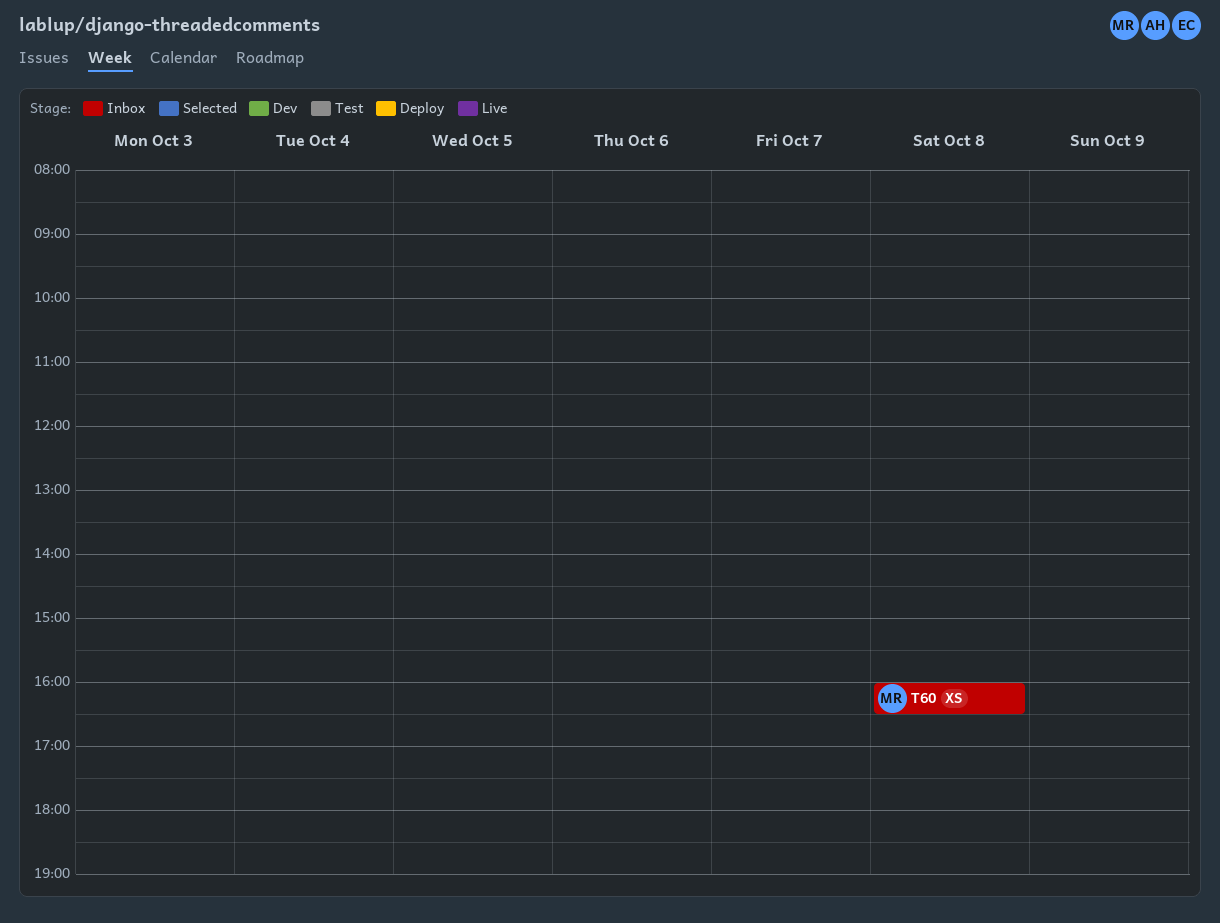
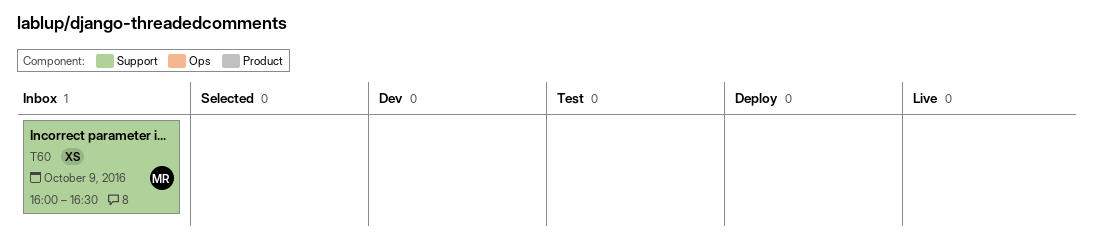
T60, day: Oct 8 -> Oct 9

